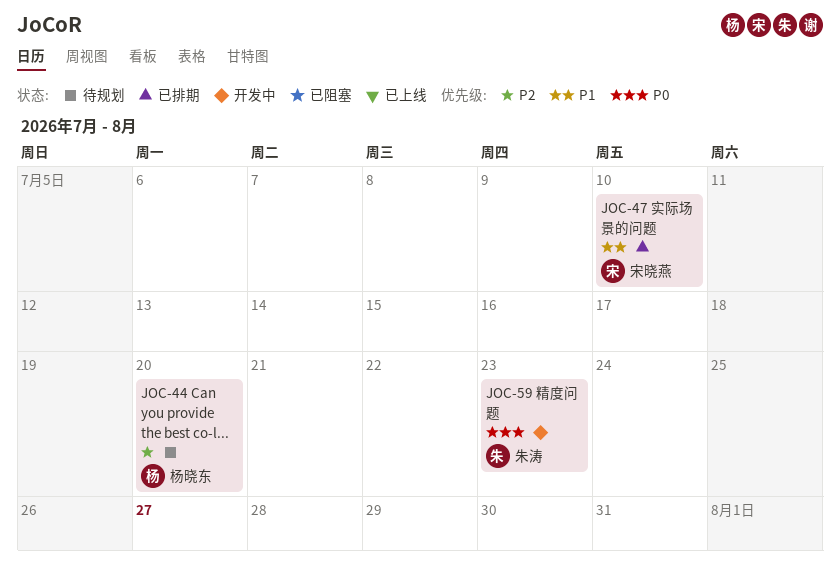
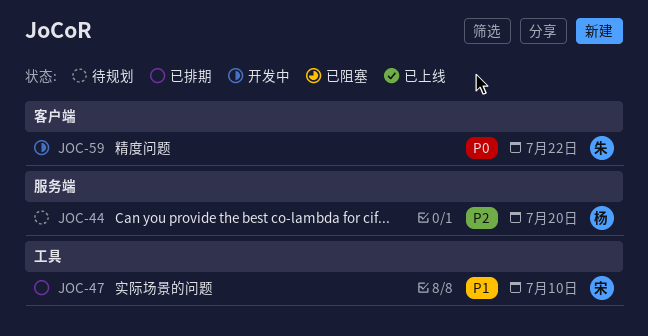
JOC-59, due: Jul 23 -> Jul 22

